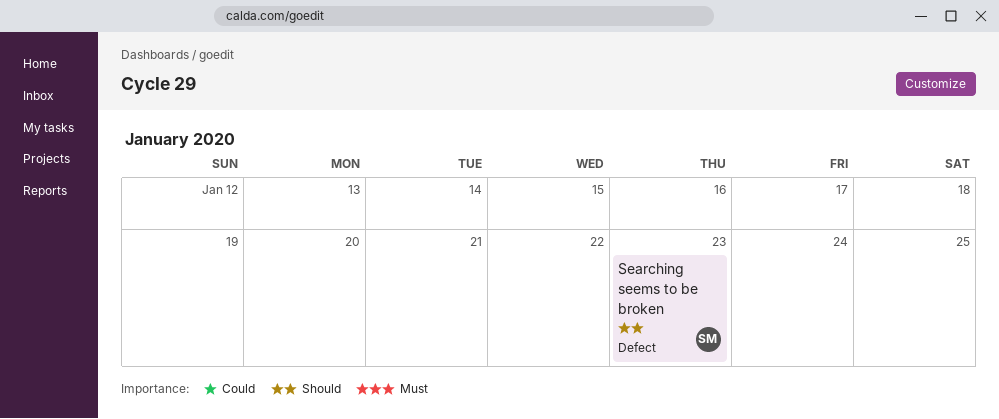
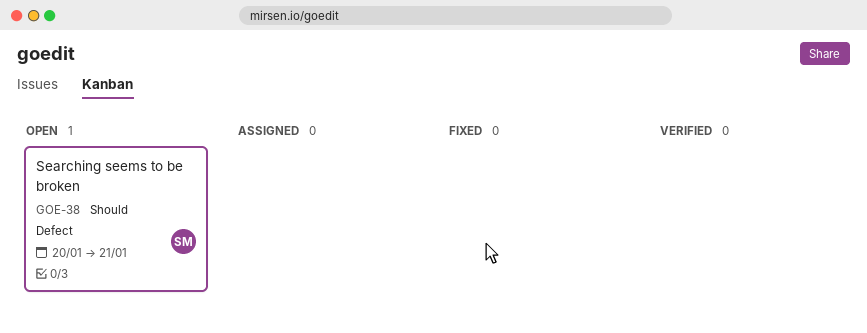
Searching seems to be broken, due: Jan 23 -> Jan 21

